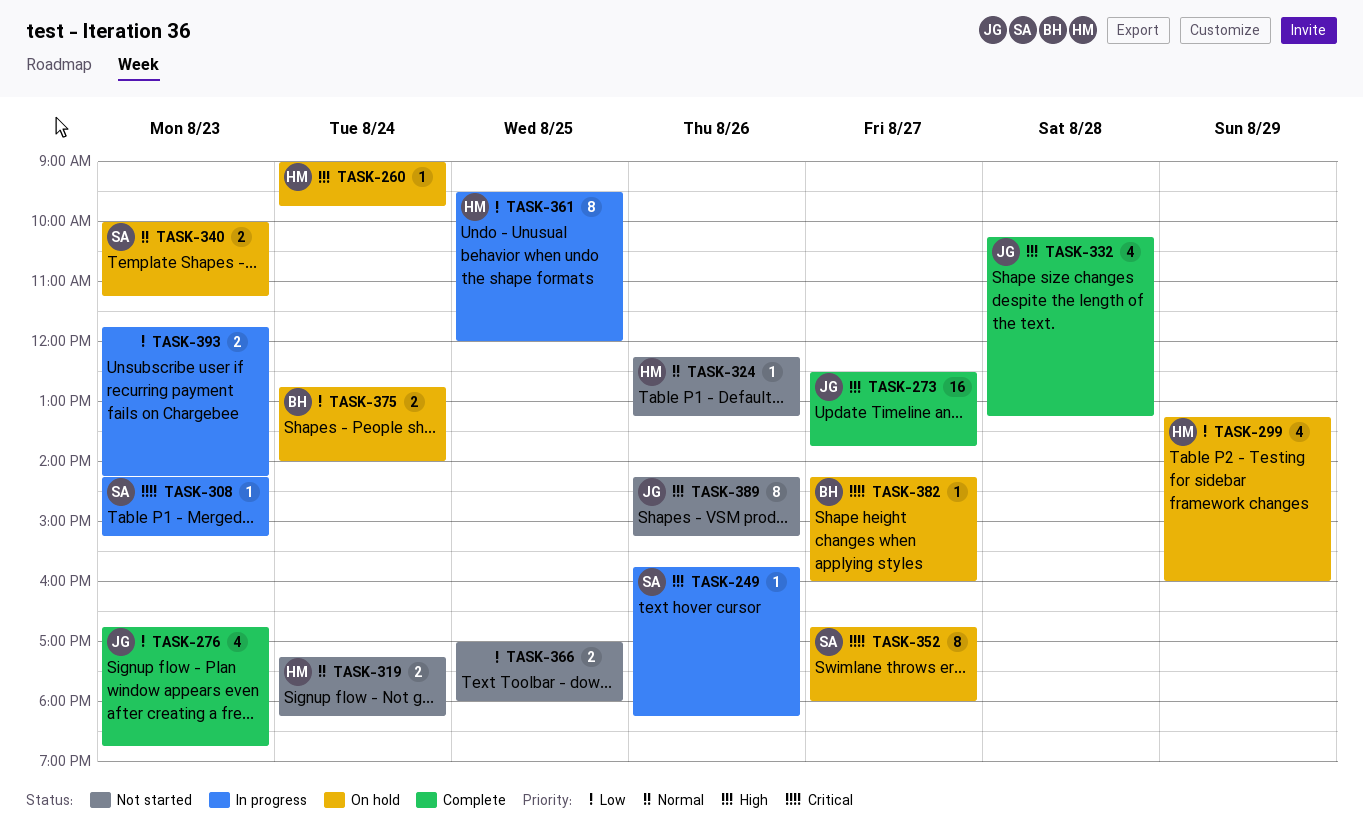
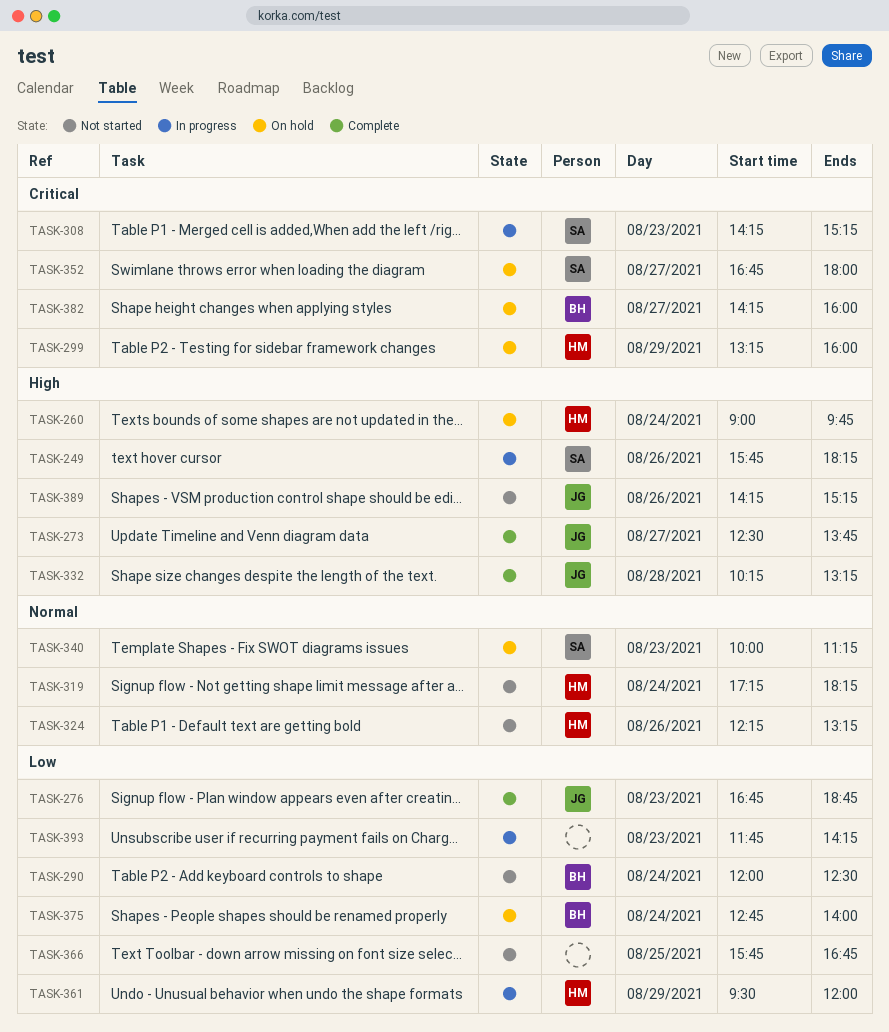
TASK-290: none -> present
TASK-299, priority: Low -> Critical
TASK-361, day: Aug 25 -> Aug 29
TASK-366, begins: 17:00 -> 15:45
TASK-366, ends: 18:00 -> 16:45

